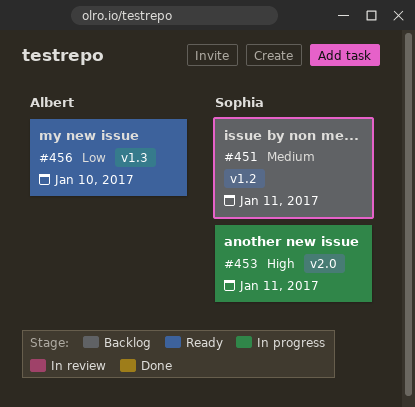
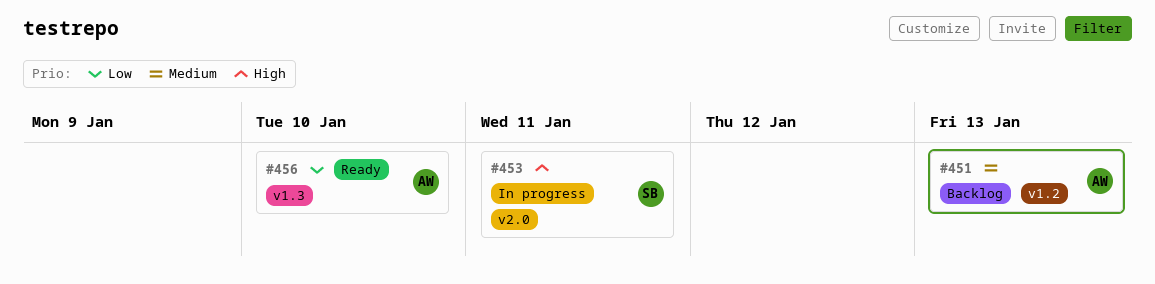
#451, owner: Sophia -> Albert
#451, due: Jan 11 -> Jan 13

